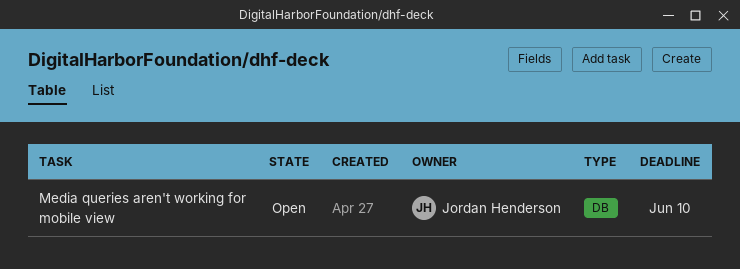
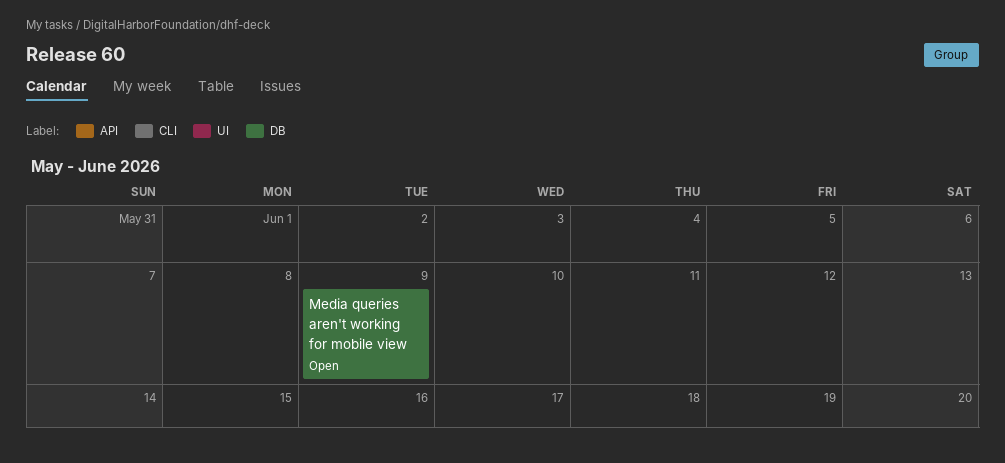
Media queries aren't working for mobile view, due: Jun 10 -> Jun 9

